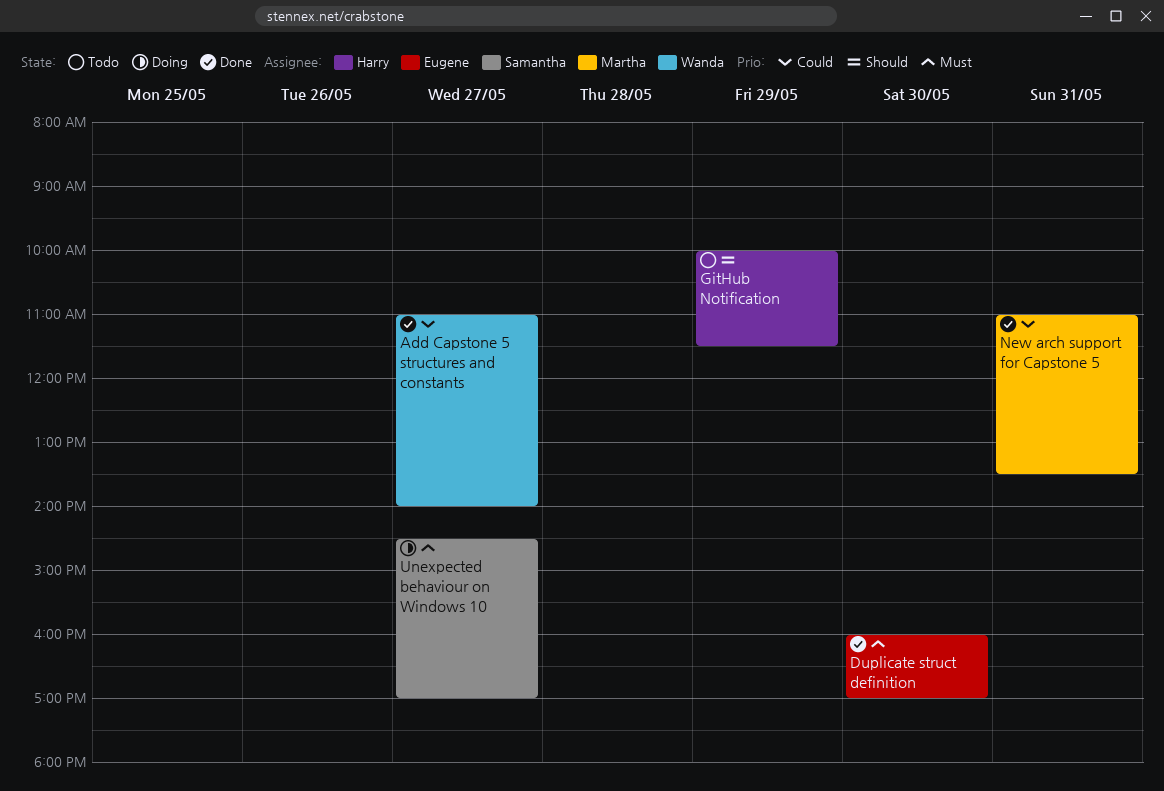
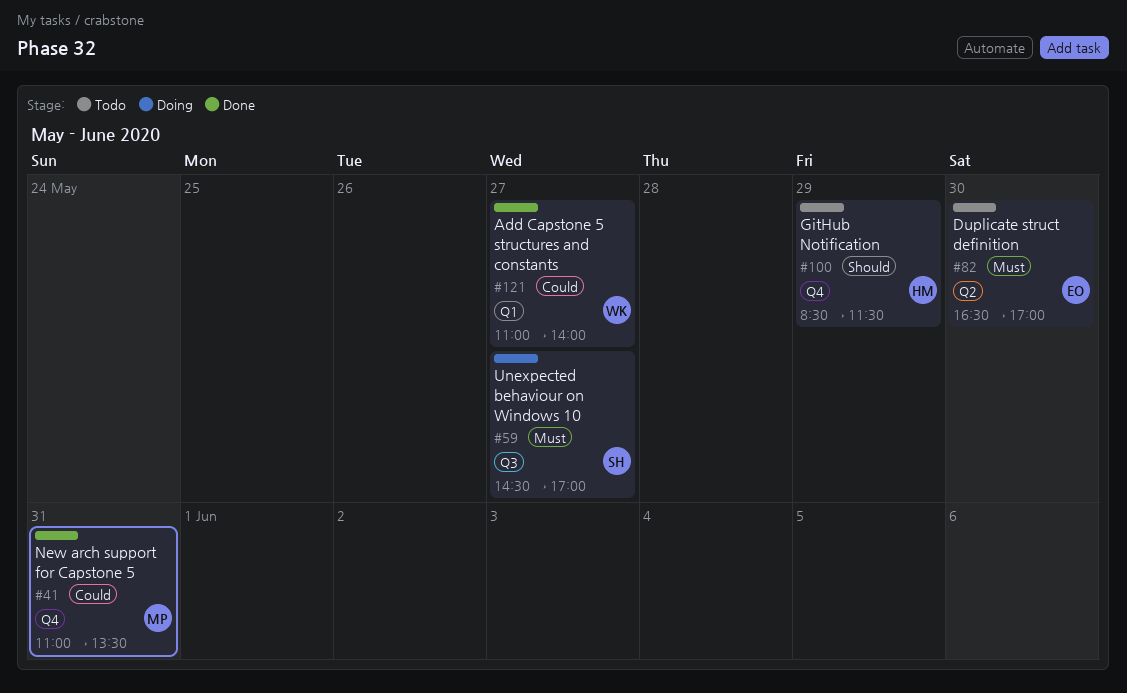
Duplicate struct definition, status: Done -> Todo
Duplicate struct definition, begins: 16:00 -> 16:30
GitHub Notification, begins: 10:00 -> 08:30

